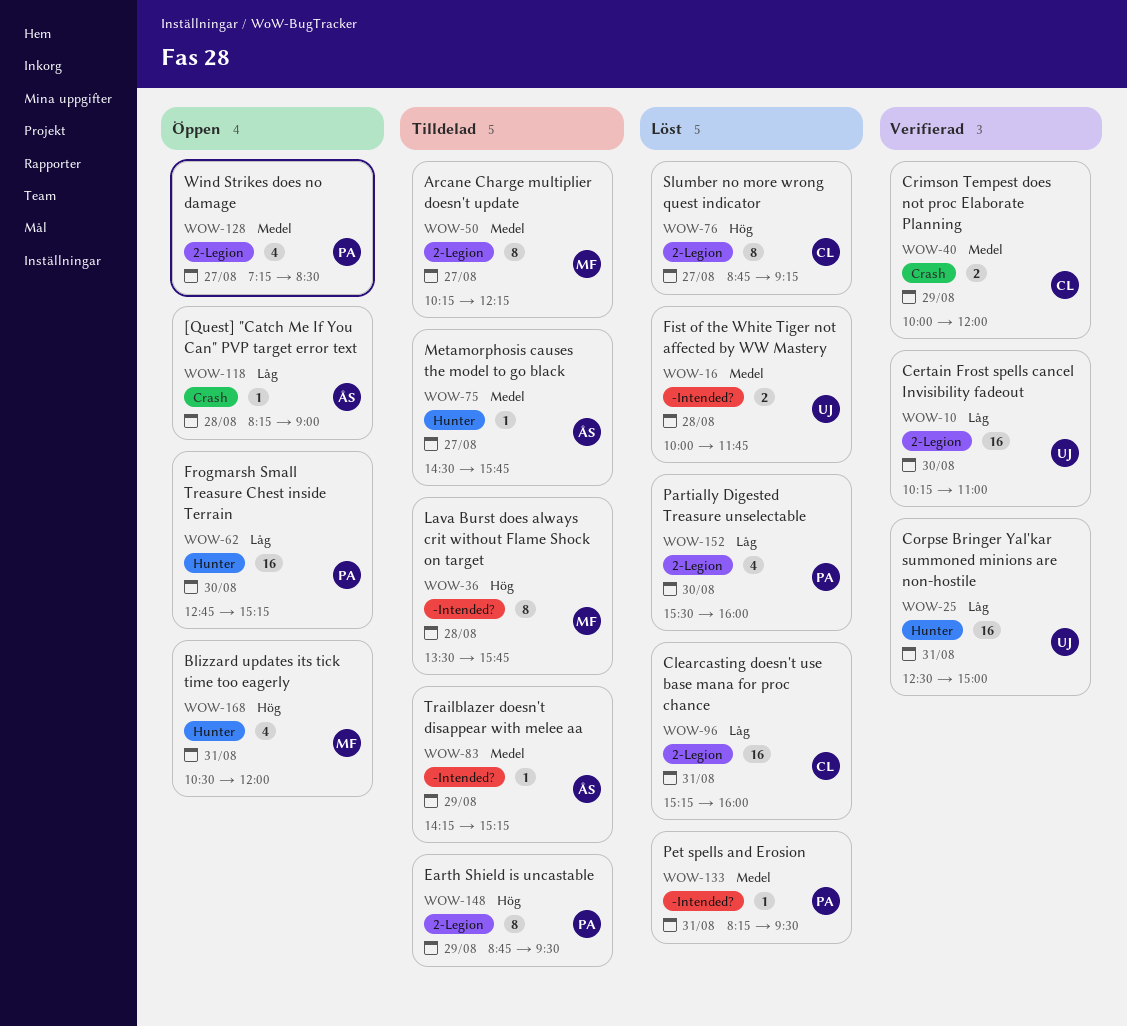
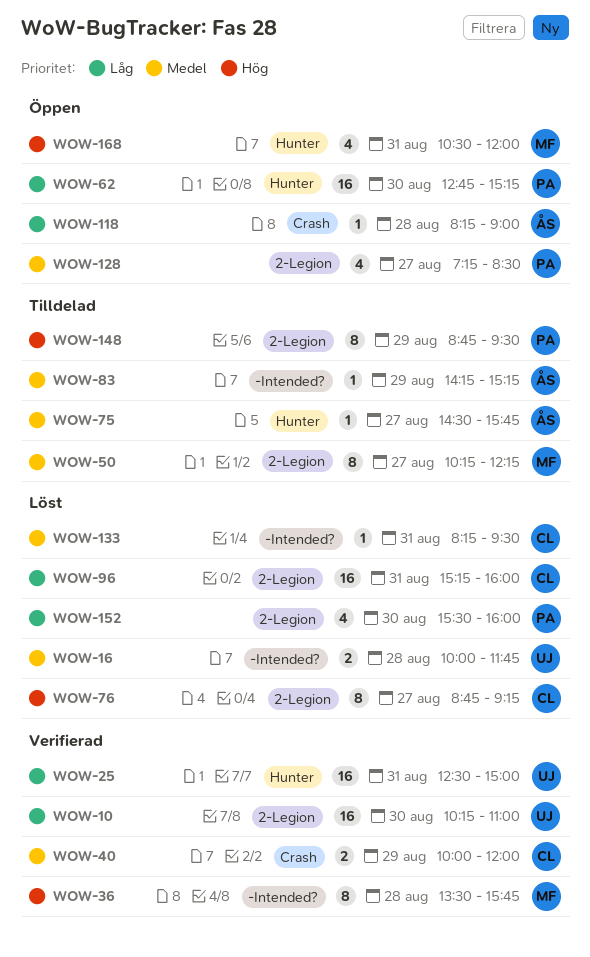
WOW-36, status: Tilldelad -> Verifierad
WOW-133, owner: PA -> CL

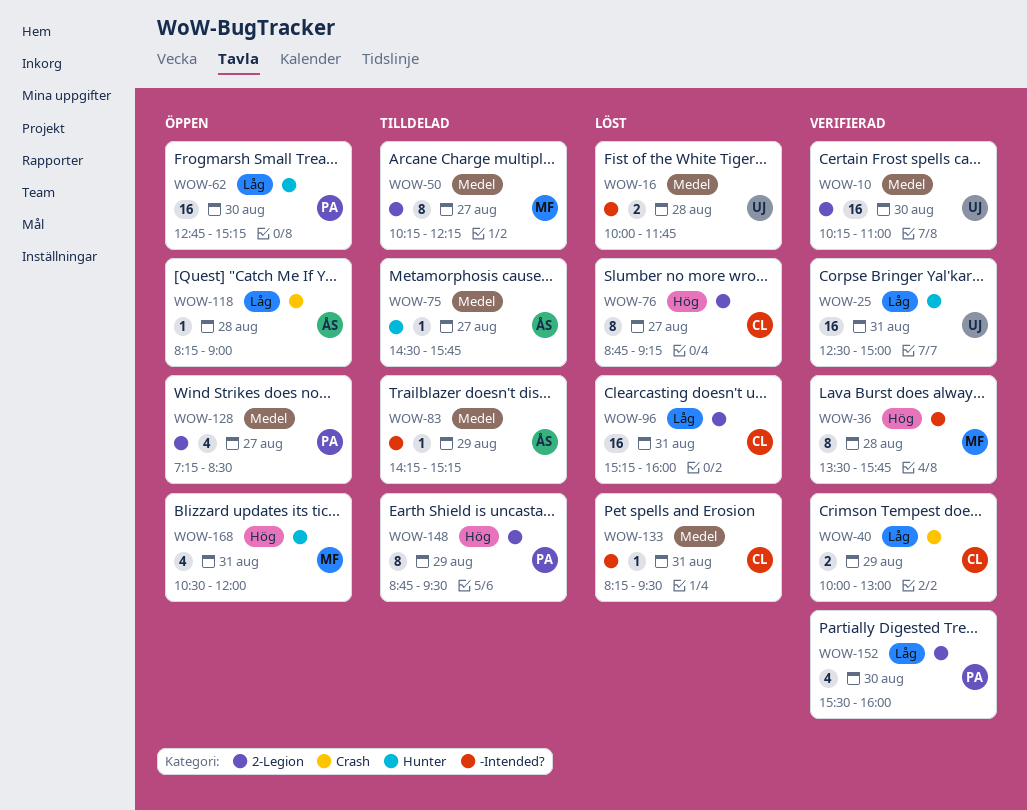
WOW-10, priority: Låg -> Medel
WOW-40, priority: Medel -> Låg
WOW-40, ends: 12:00 -> 13:00
WOW-152, status: Löst -> Verifierad

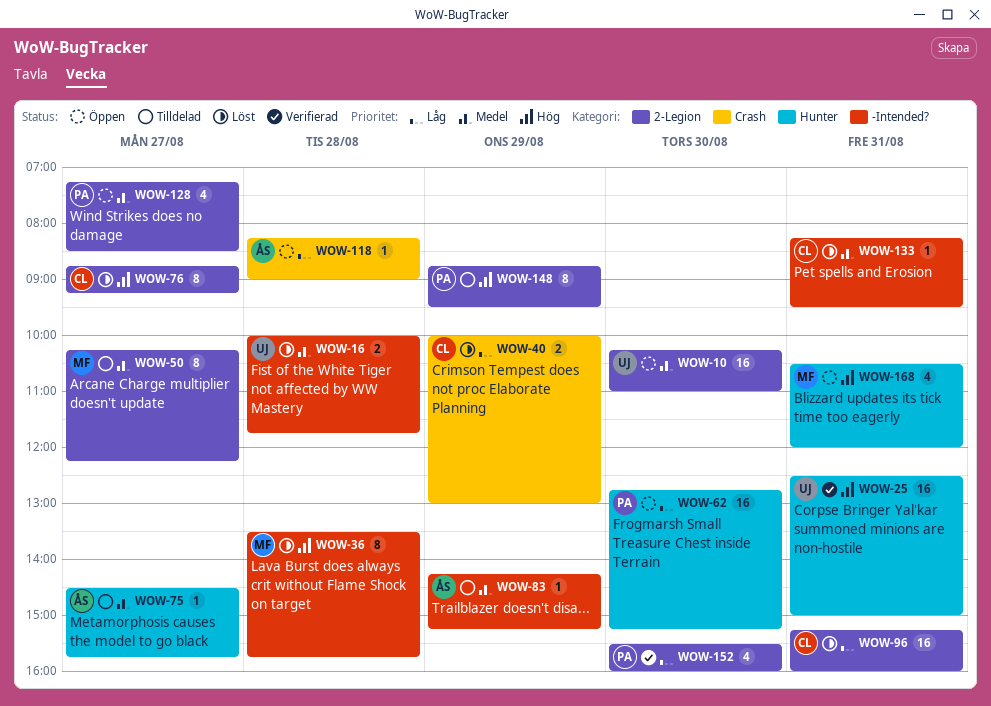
WOW-10, status: Verifierad -> Öppen
WOW-25, priority: Låg -> Hög
WOW-36, status: Verifierad -> Löst
WOW-40, status: Verifierad -> Löst

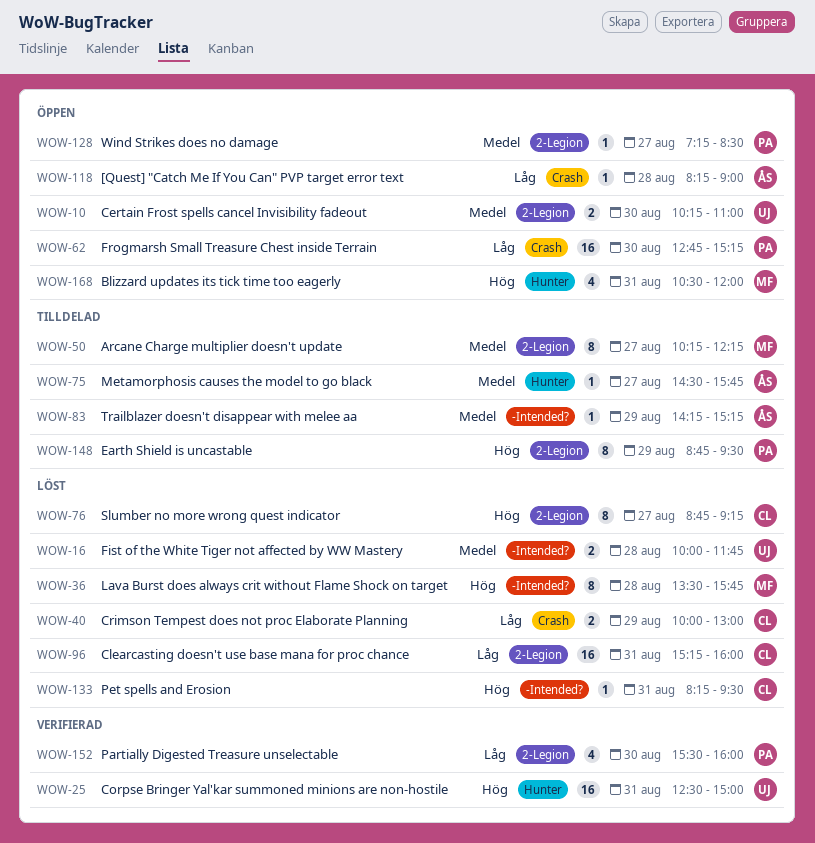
WOW-10, estimate: 16 -> 2
WOW-62, label: Hunter -> Crash
WOW-128, estimate: 4 -> 1
WOW-133, priority: Medel -> Hög

